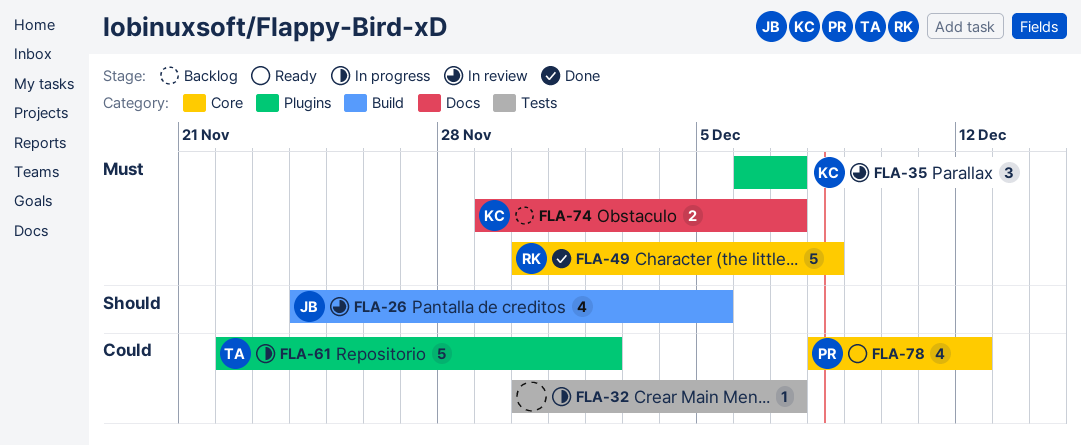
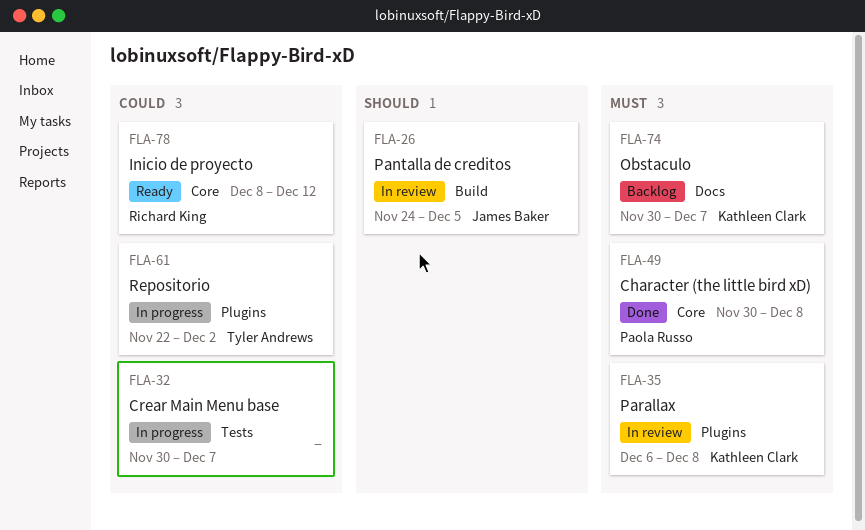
FLA-35, due: Dec 7 -> Dec 8
FLA-49, owner: Richard King -> Paola Russo
FLA-74, start: Nov 29 -> Nov 30
FLA-78, owner: Paola Russo -> Richard King

